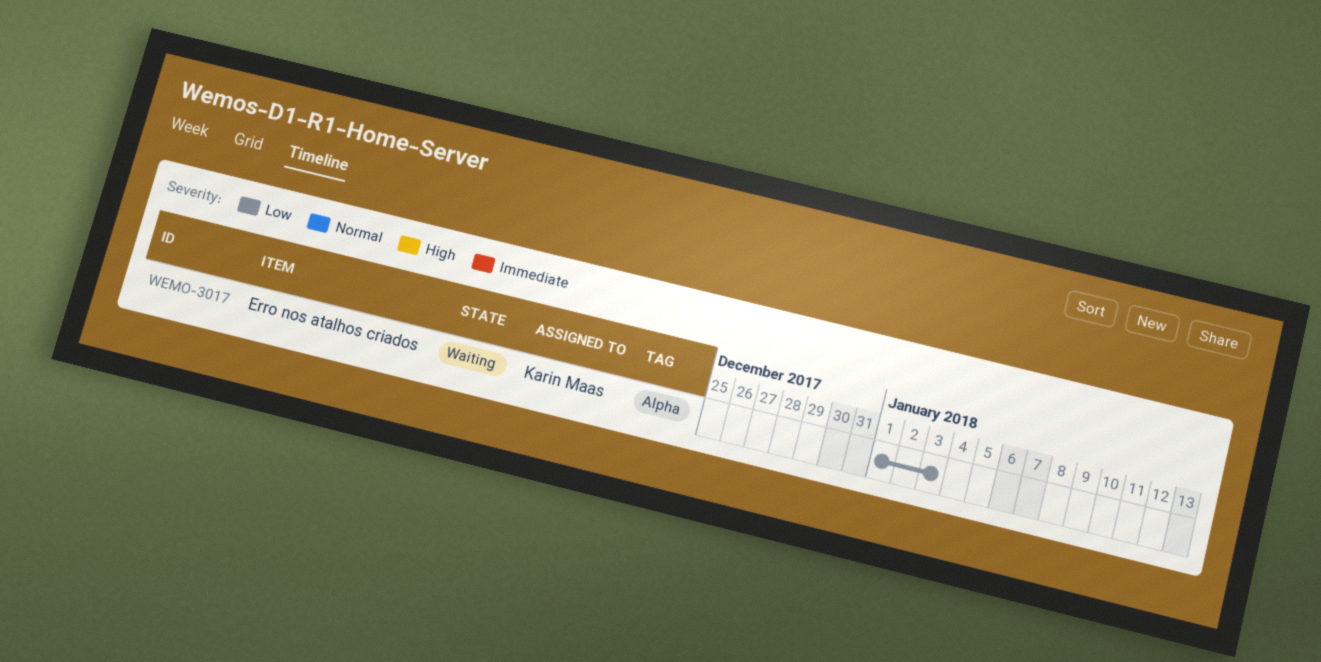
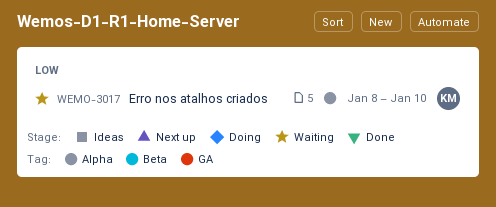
WEMO-3017, start: Jan 1 -> Jan 8
WEMO-3017, due: Jan 3 -> Jan 10

